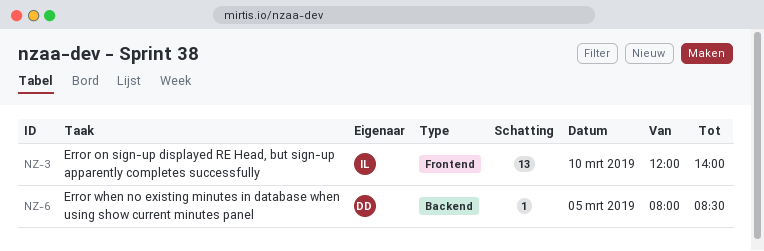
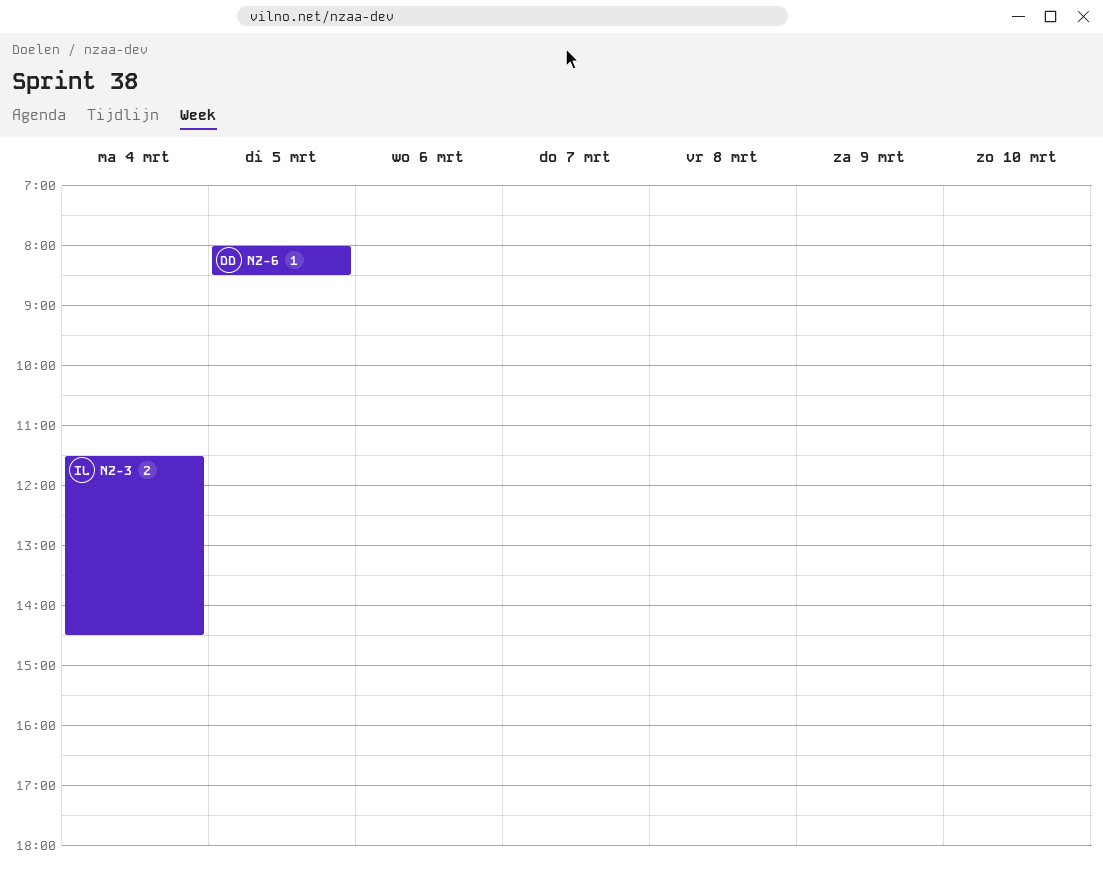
NZ-3, estimate: 13 -> 2
NZ-3, day: Mar 10 -> Mar 4
NZ-3, begins: 12:00 -> 11:30
NZ-3, ends: 14:00 -> 14:30

